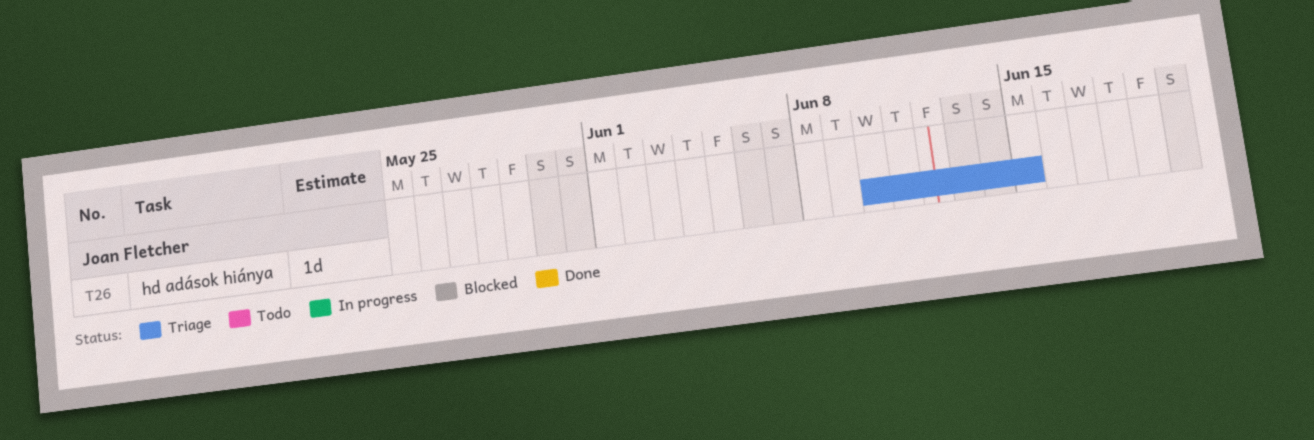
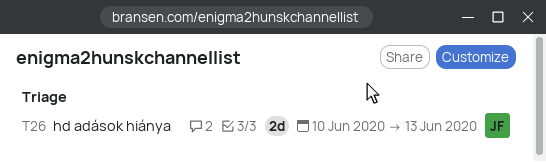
T26, estimate: 1d -> 2d
T26, due: Jun 15 -> Jun 13

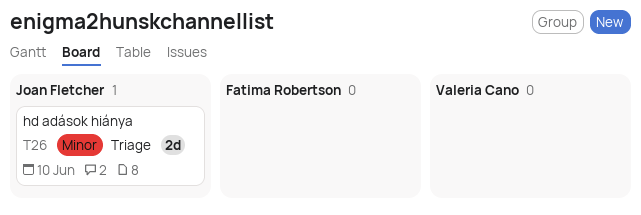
T26, due: Jun 13 -> Jun 10

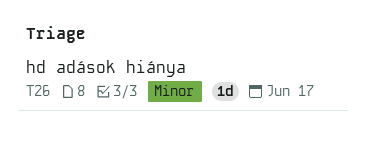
T26, estimate: 2d -> 1d
T26, due: Jun 10 -> Jun 17

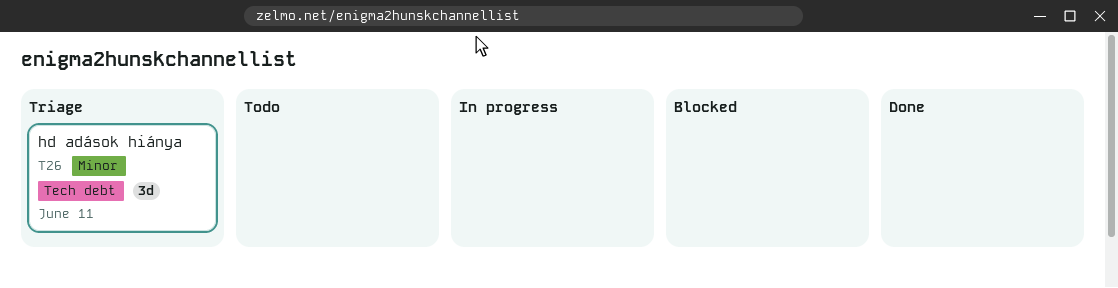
T26, estimate: 1d -> 3d
T26, due: Jun 17 -> Jun 11

